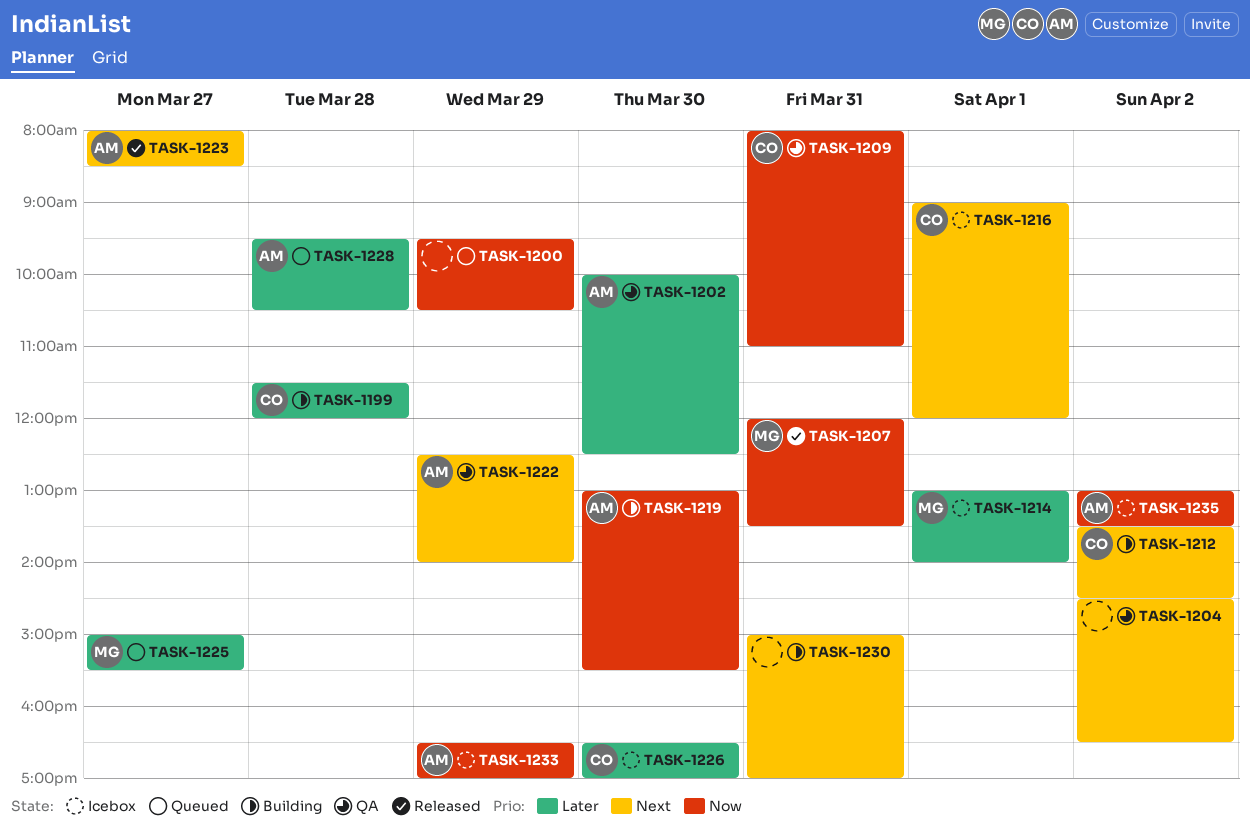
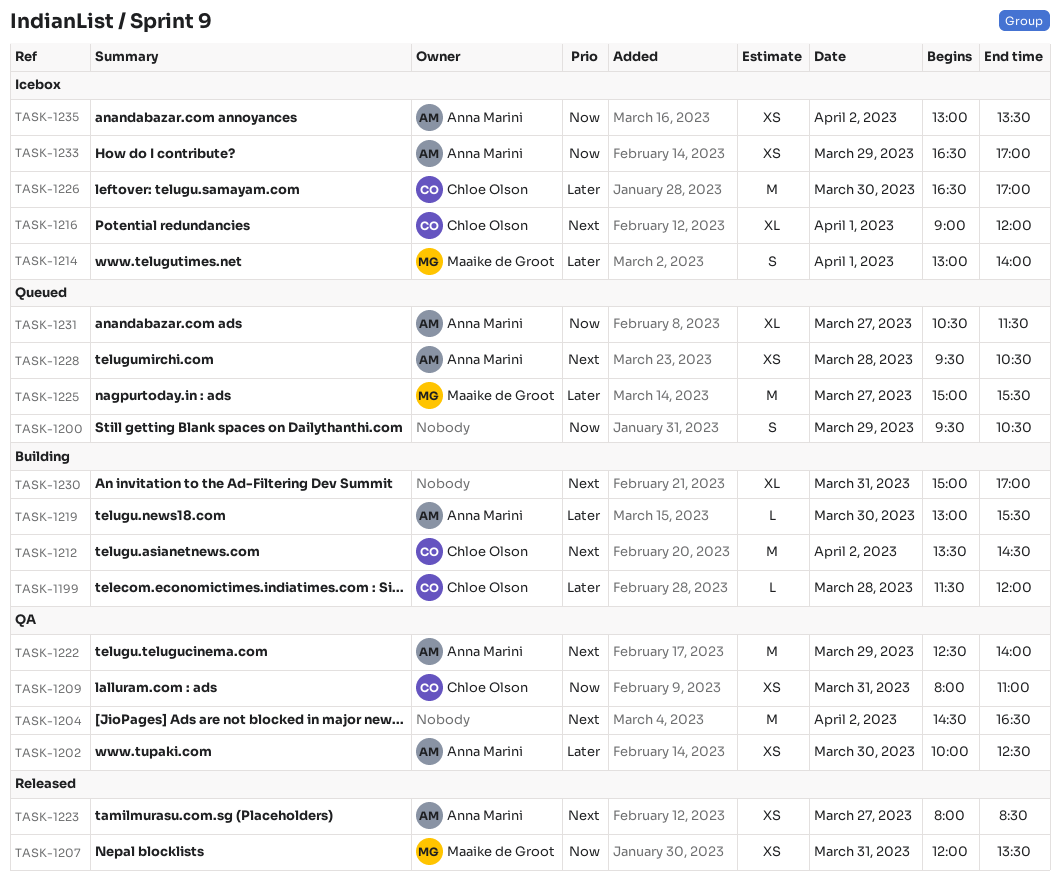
TASK-1219, priority: Now -> Later
TASK-1228, priority: Later -> Next
TASK-1231: none -> present

